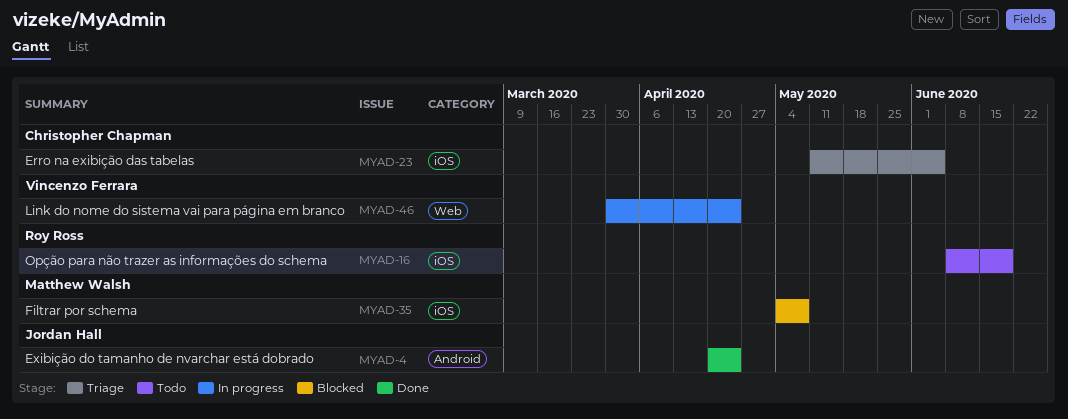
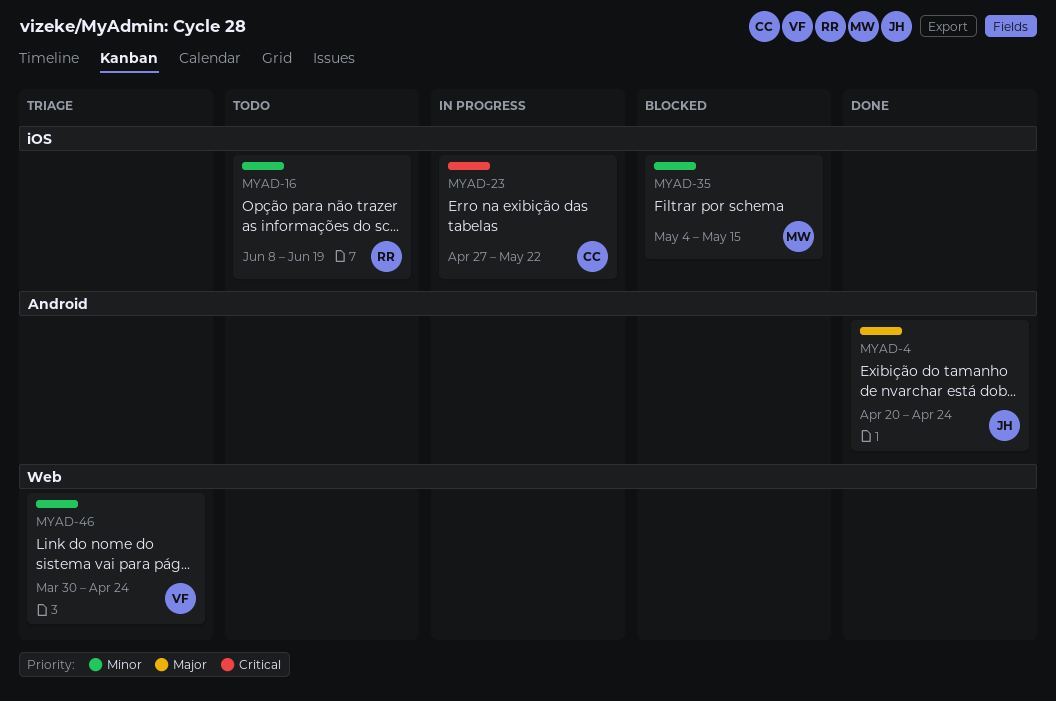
MYAD-23, status: Triage -> In progress
MYAD-23, start: May 11 -> Apr 27
MYAD-23, due: Jun 5 -> May 22
MYAD-35, due: May 8 -> May 15
MYAD-46, status: In progress -> Triage

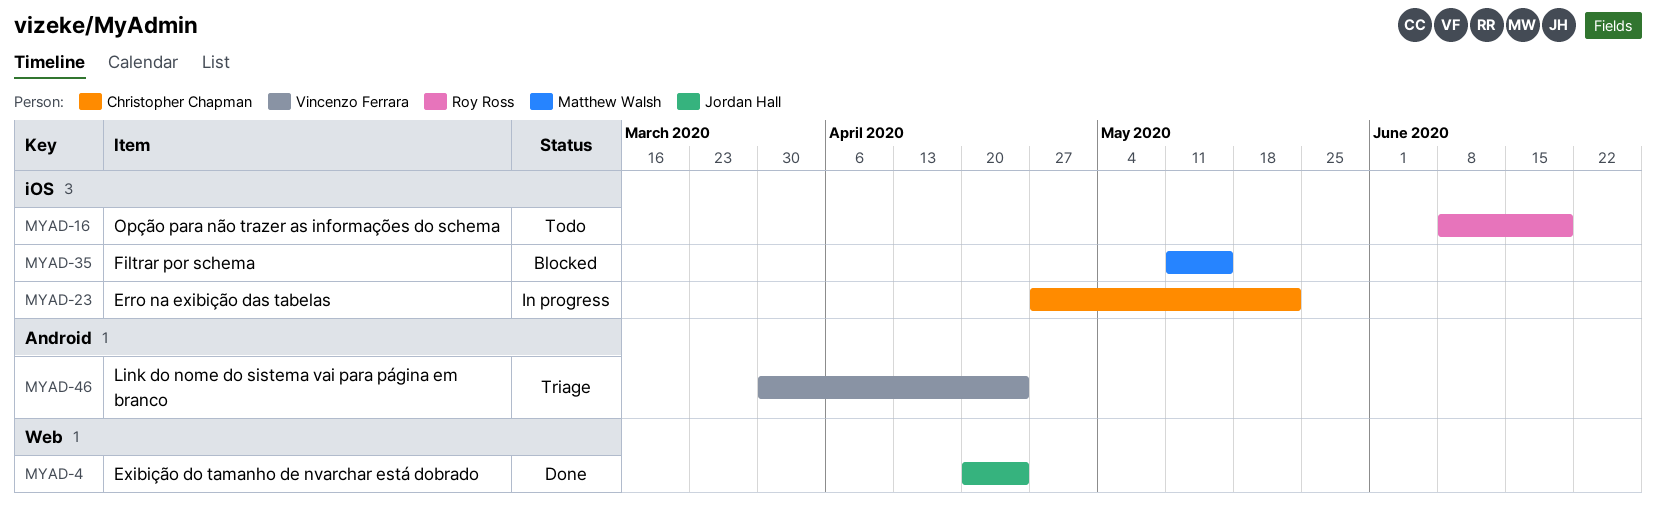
MYAD-4, label: Android -> Web
MYAD-35, start: May 4 -> May 11
MYAD-46, label: Web -> Android

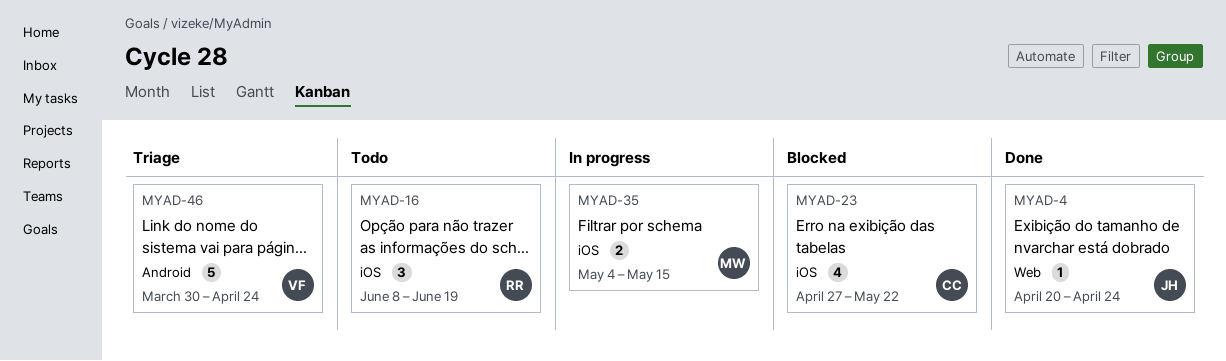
MYAD-23, status: In progress -> Blocked
MYAD-35, status: Blocked -> In progress
MYAD-35, start: May 11 -> May 4

